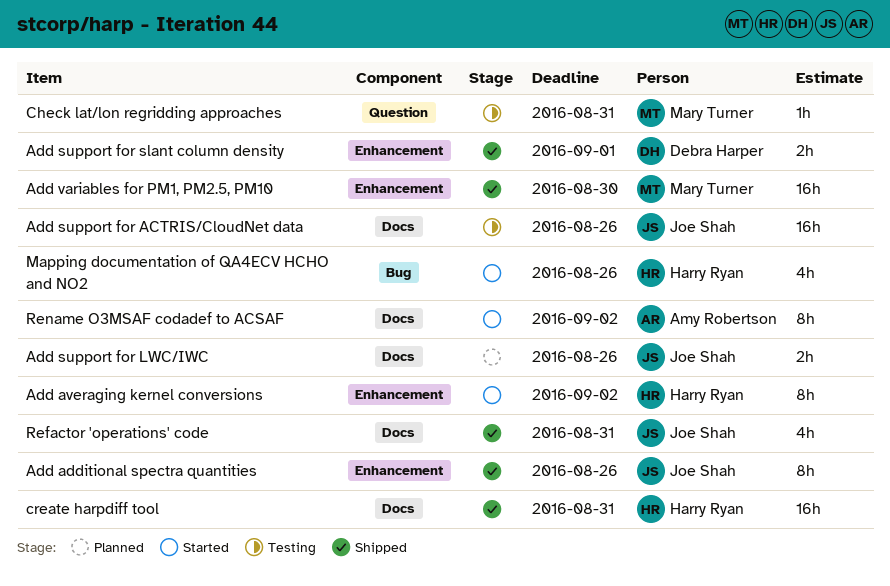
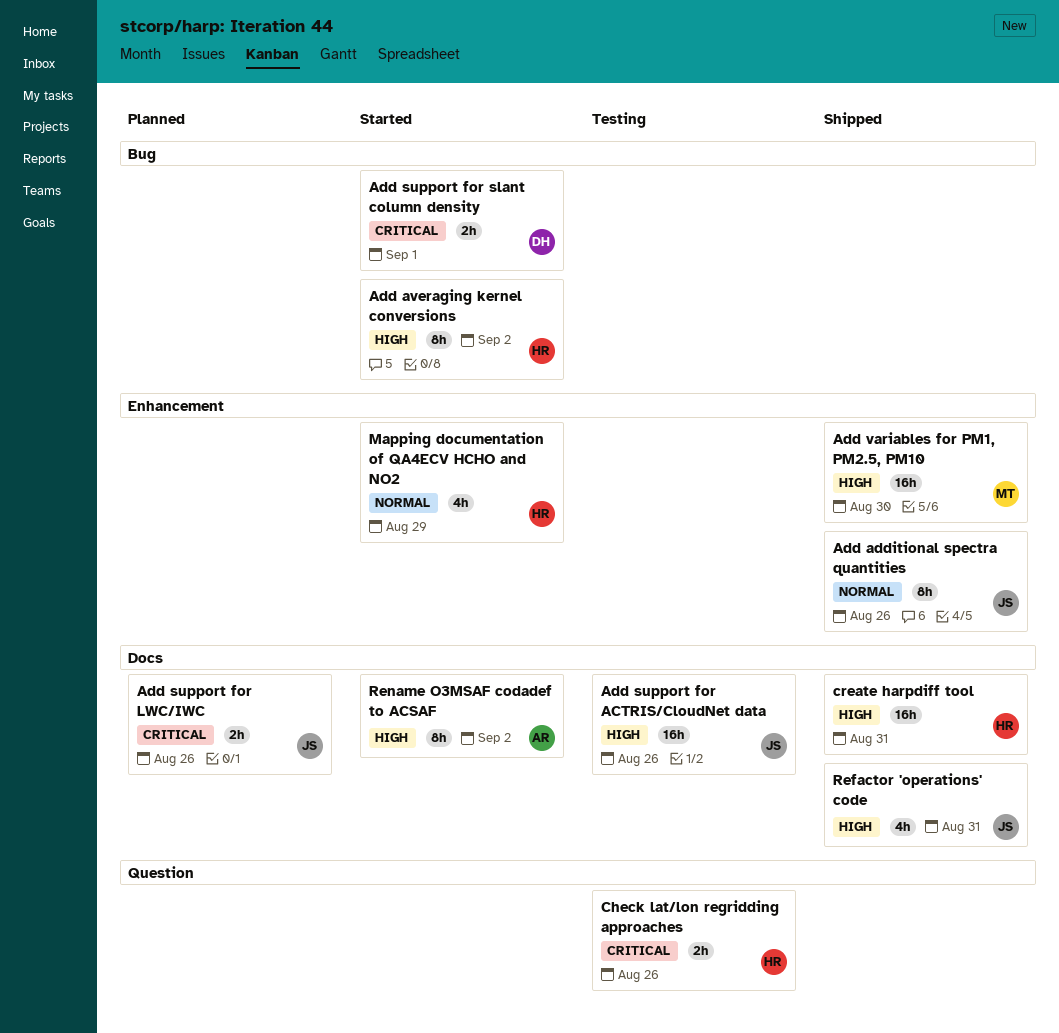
Add averaging kernel conversions, label: Enhancement -> Bug
Add support for slant column density, status: Shipped -> Started
Add support for slant column density, label: Enhancement -> Bug
Check lat/lon regridding approaches, owner: Mary Turner -> Harry Ryan
Check lat/lon regridding approaches, estimate: 1h -> 2h
Check lat/lon regridding approaches, due: Aug 31 -> Aug 26
Mapping documentation of QA4ECV HCHO and NO2, label: Bug -> Enhancement
Mapping documentation of QA4ECV HCHO and NO2, due: Aug 26 -> Aug 29

